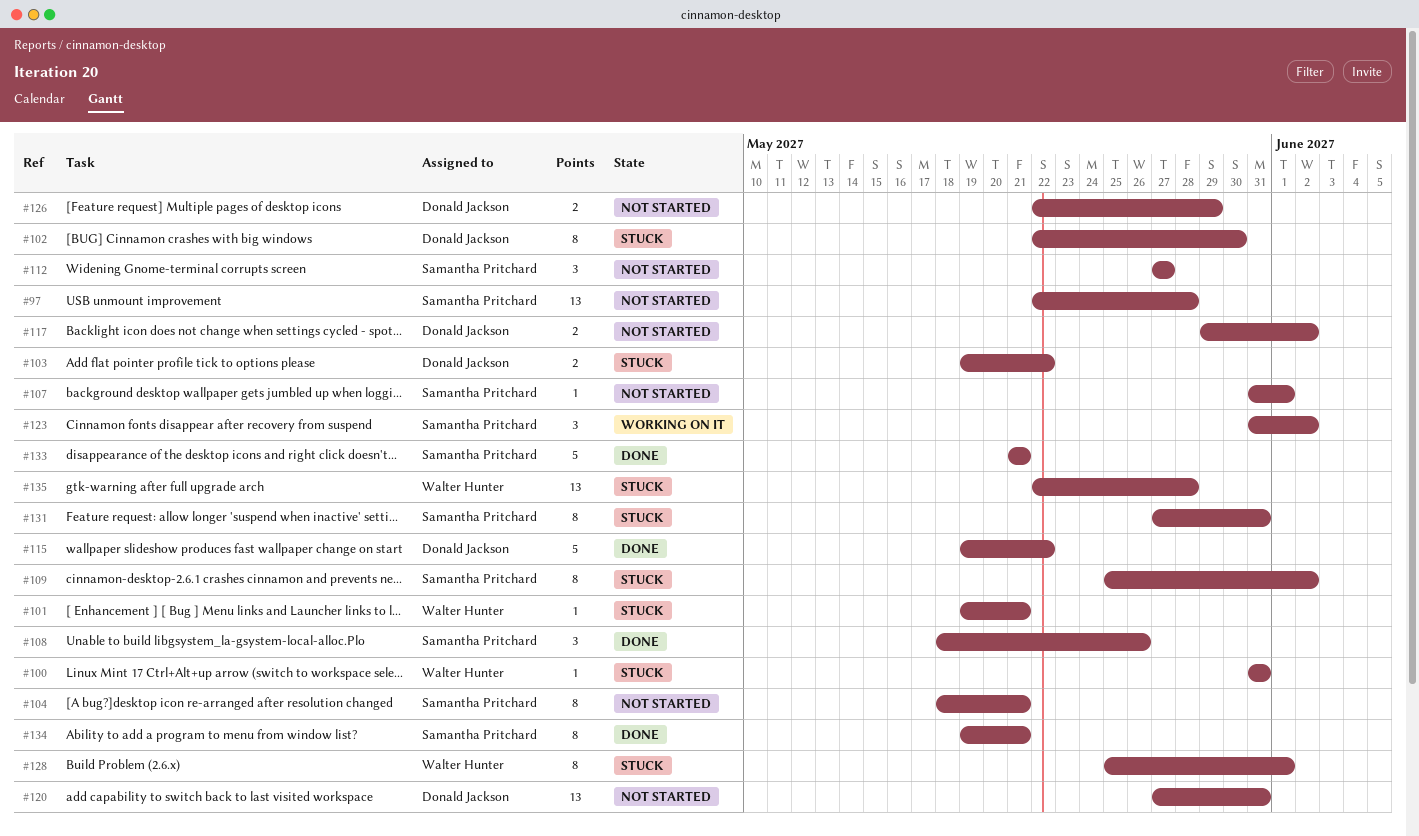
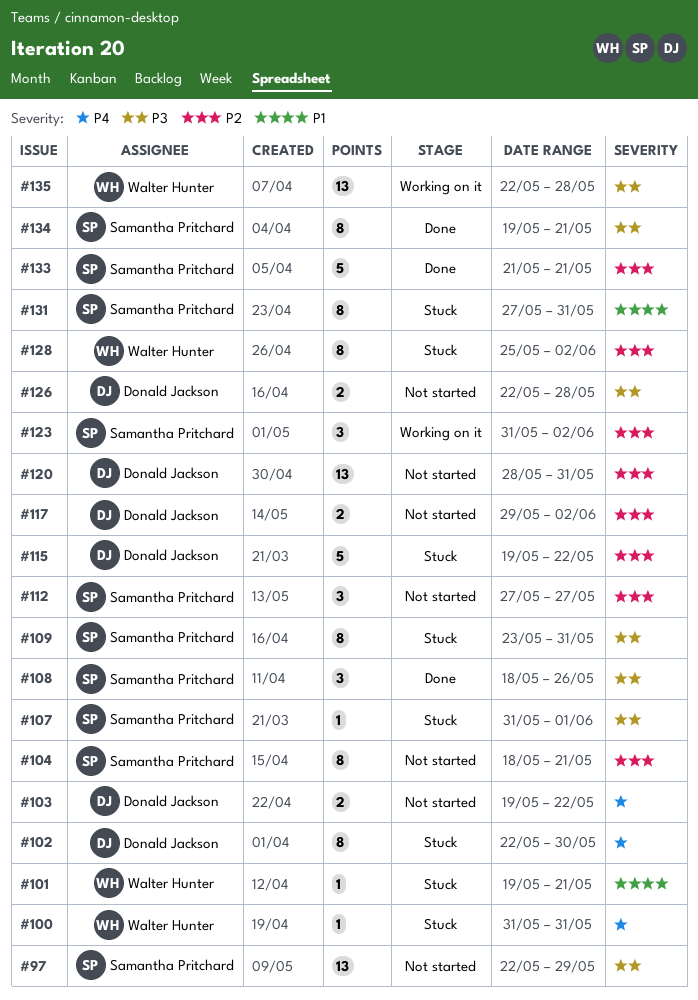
#97, due: May 28 -> May 29
#103, status: Stuck -> Not started
#107, status: Not started -> Stuck
#109, start: May 25 -> May 23
#109, due: Jun 2 -> May 31
#115, status: Done -> Stuck
#120, start: May 27 -> May 28
#126, due: May 29 -> May 28
#128, due: Jun 1 -> Jun 2
#135, status: Stuck -> Working on it

